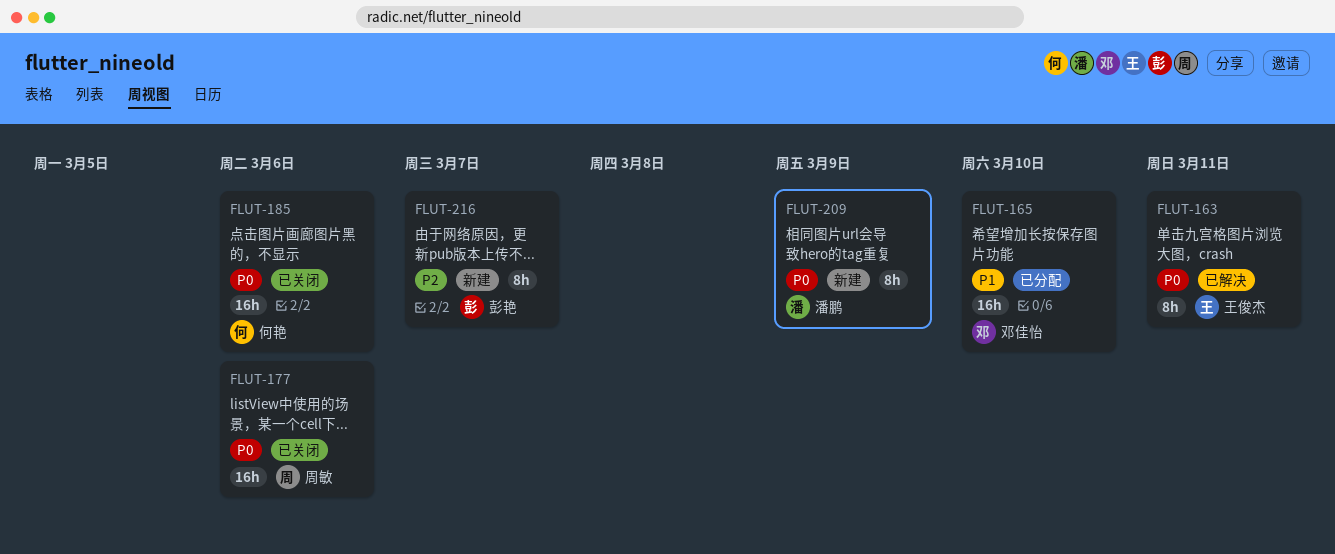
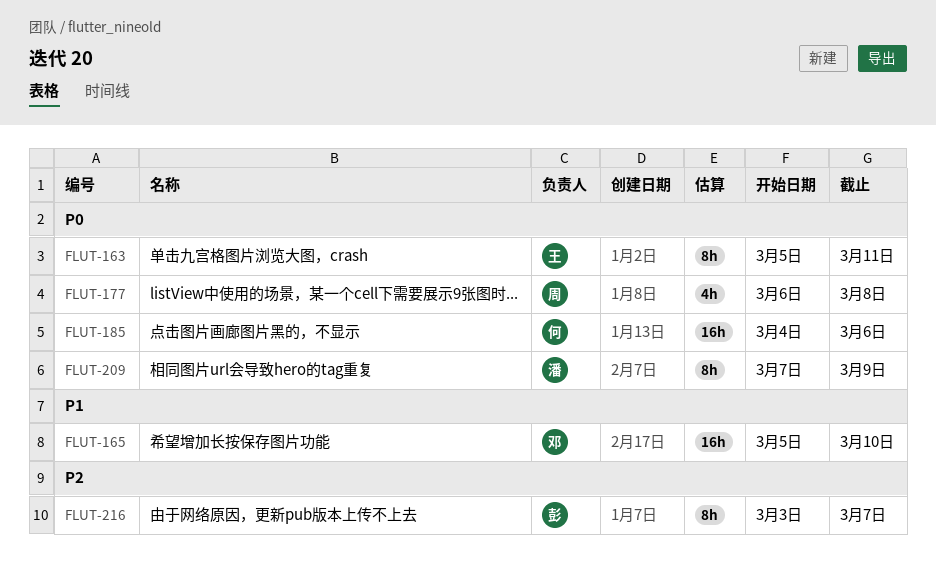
FLUT-177, estimate: 16h -> 4h
FLUT-177, due: Mar 6 -> Mar 8

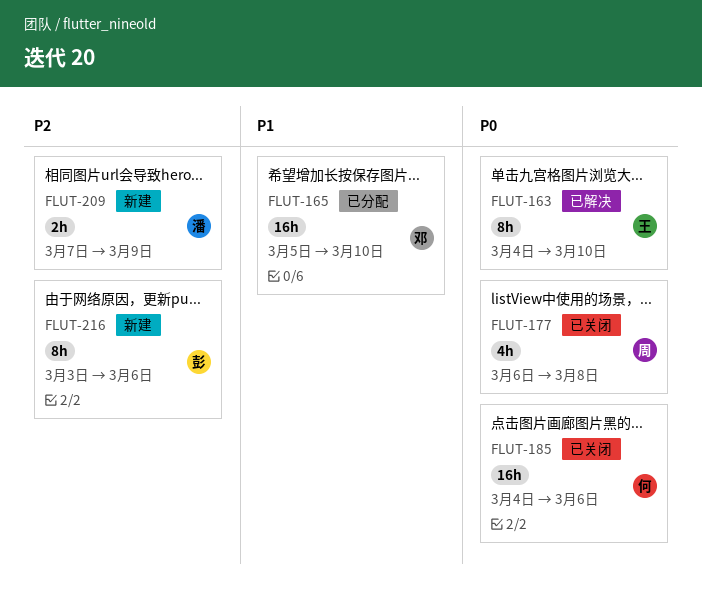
FLUT-163, start: Mar 5 -> Mar 4
FLUT-163, due: Mar 11 -> Mar 10
FLUT-209, priority: P0 -> P2
FLUT-209, estimate: 8h -> 2h
FLUT-216, due: Mar 7 -> Mar 6

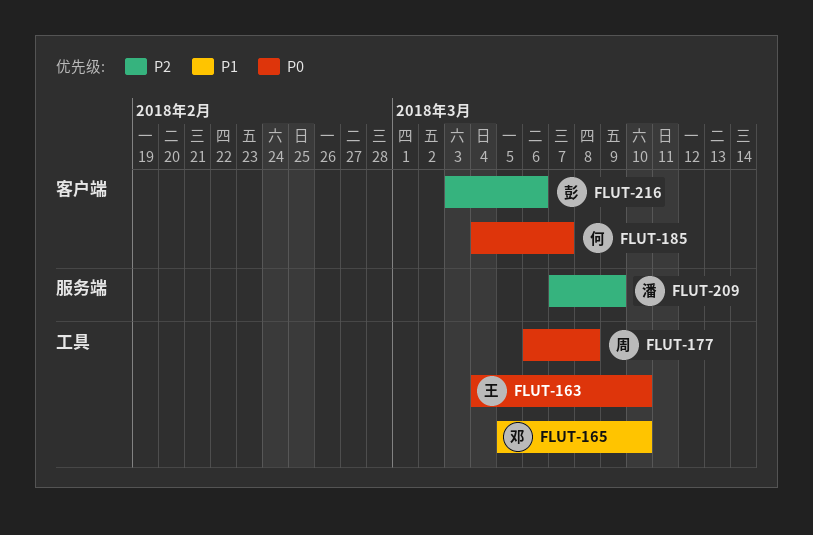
FLUT-185, due: Mar 6 -> Mar 7

